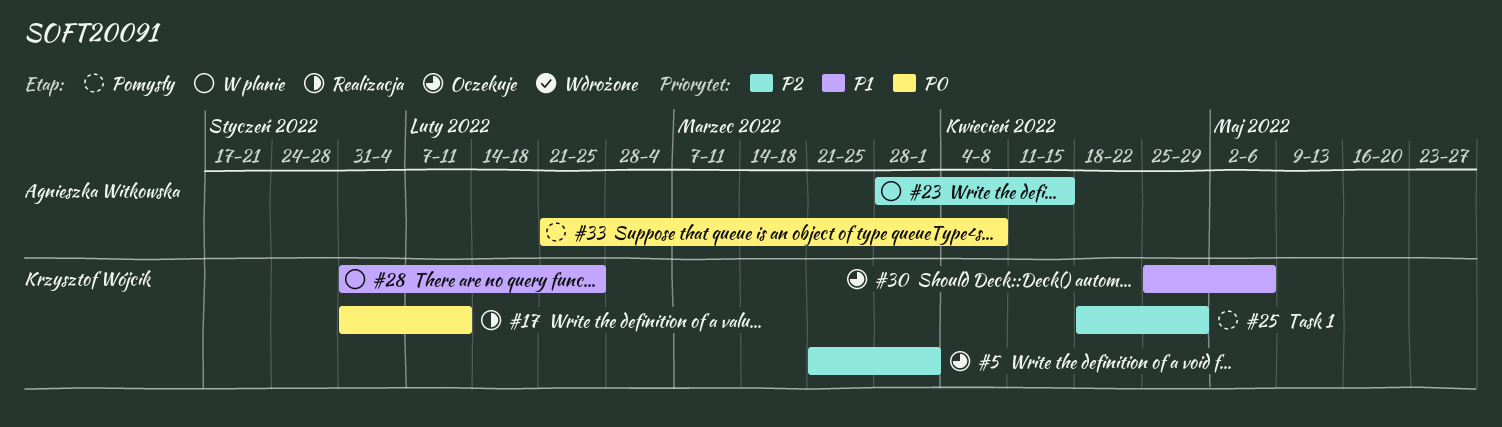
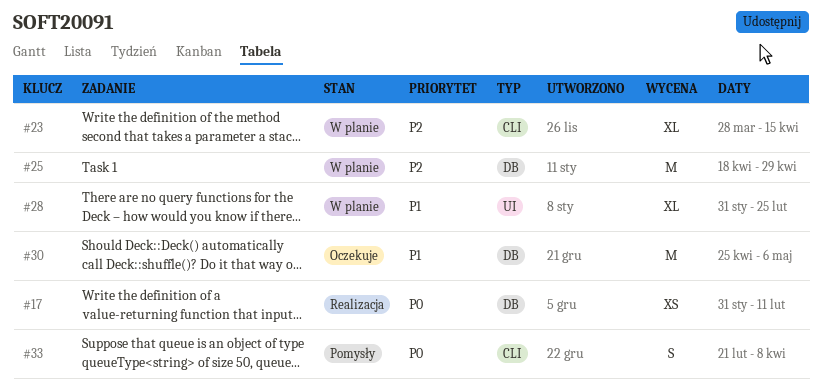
#5: present -> none
#25, status: Pomysły -> W planie

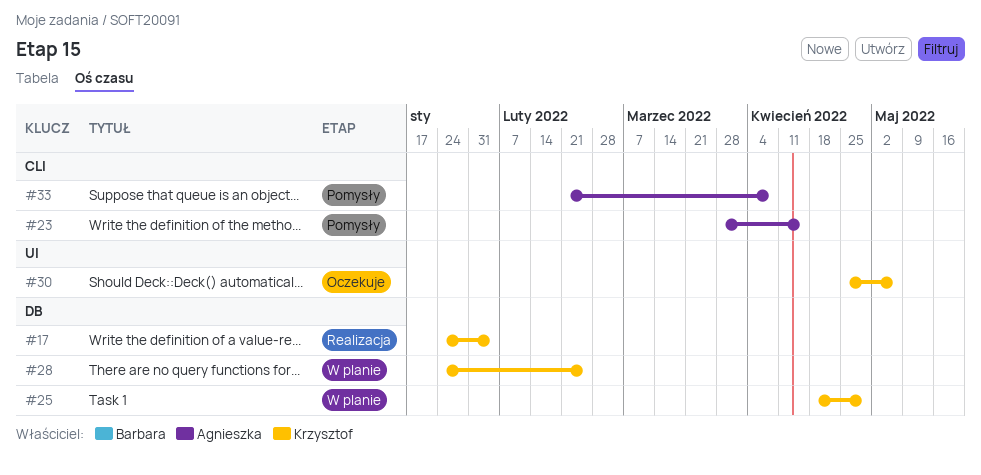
#17, start: Jan 31 -> Jan 24
#17, due: Feb 11 -> Feb 4
#23, status: W planie -> Pomysły
#28, label: UI -> DB
#28, start: Jan 31 -> Jan 24
#30, label: DB -> UI

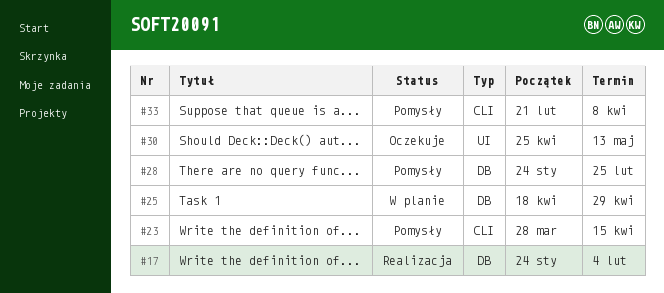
#28, status: W planie -> Pomysły
#30, due: May 6 -> May 13

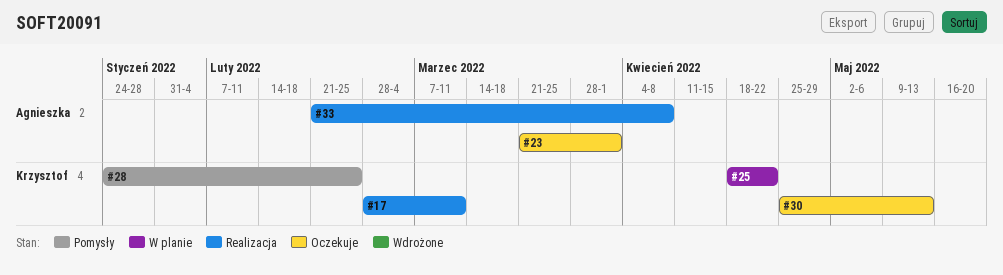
#17, start: Jan 24 -> Feb 28
#17, due: Feb 4 -> Mar 11
#23, status: Pomysły -> Oczekuje
#23, start: Mar 28 -> Mar 21
#23, due: Apr 15 -> Apr 1
#25, due: Apr 29 -> Apr 22
#33, status: Pomysły -> Realizacja

